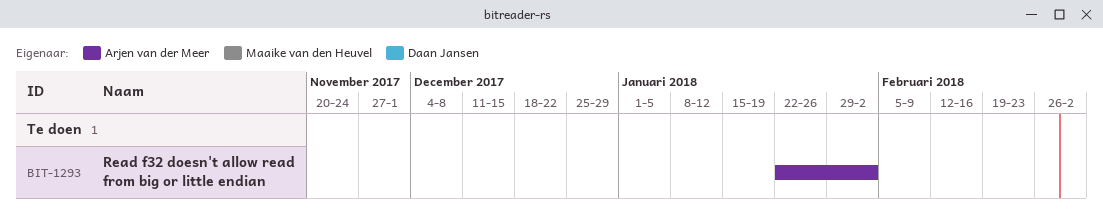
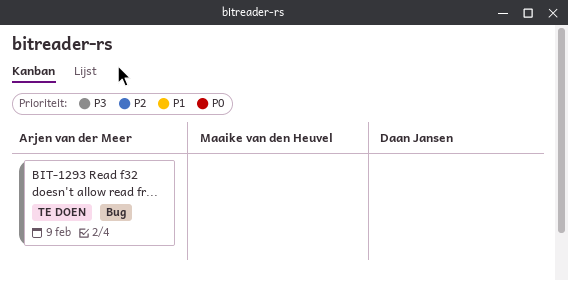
BIT-1293, due: Feb 2 -> Feb 9

